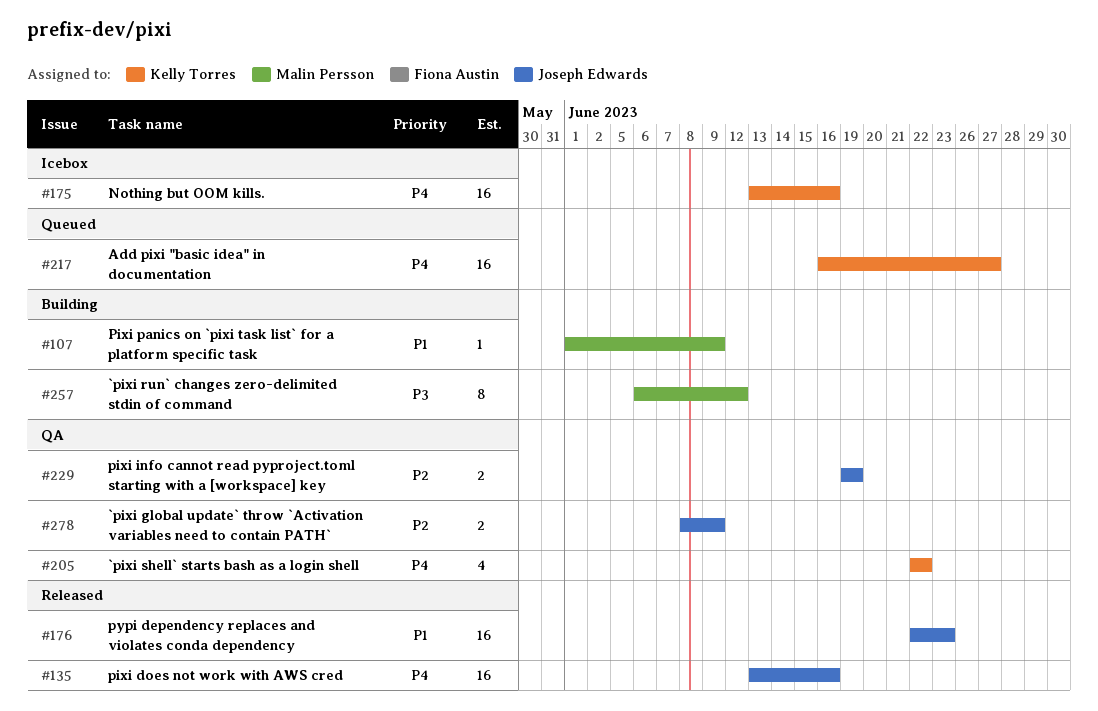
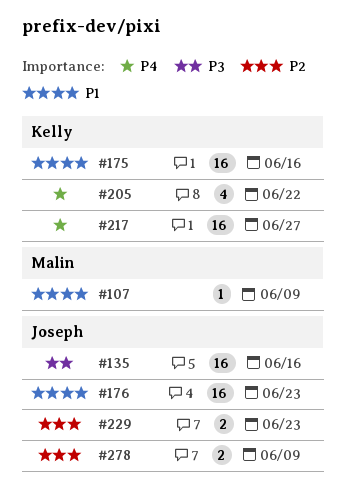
#135, priority: P4 -> P3
#175, priority: P4 -> P1
#229, due: Jun 19 -> Jun 23
#257: present -> none

